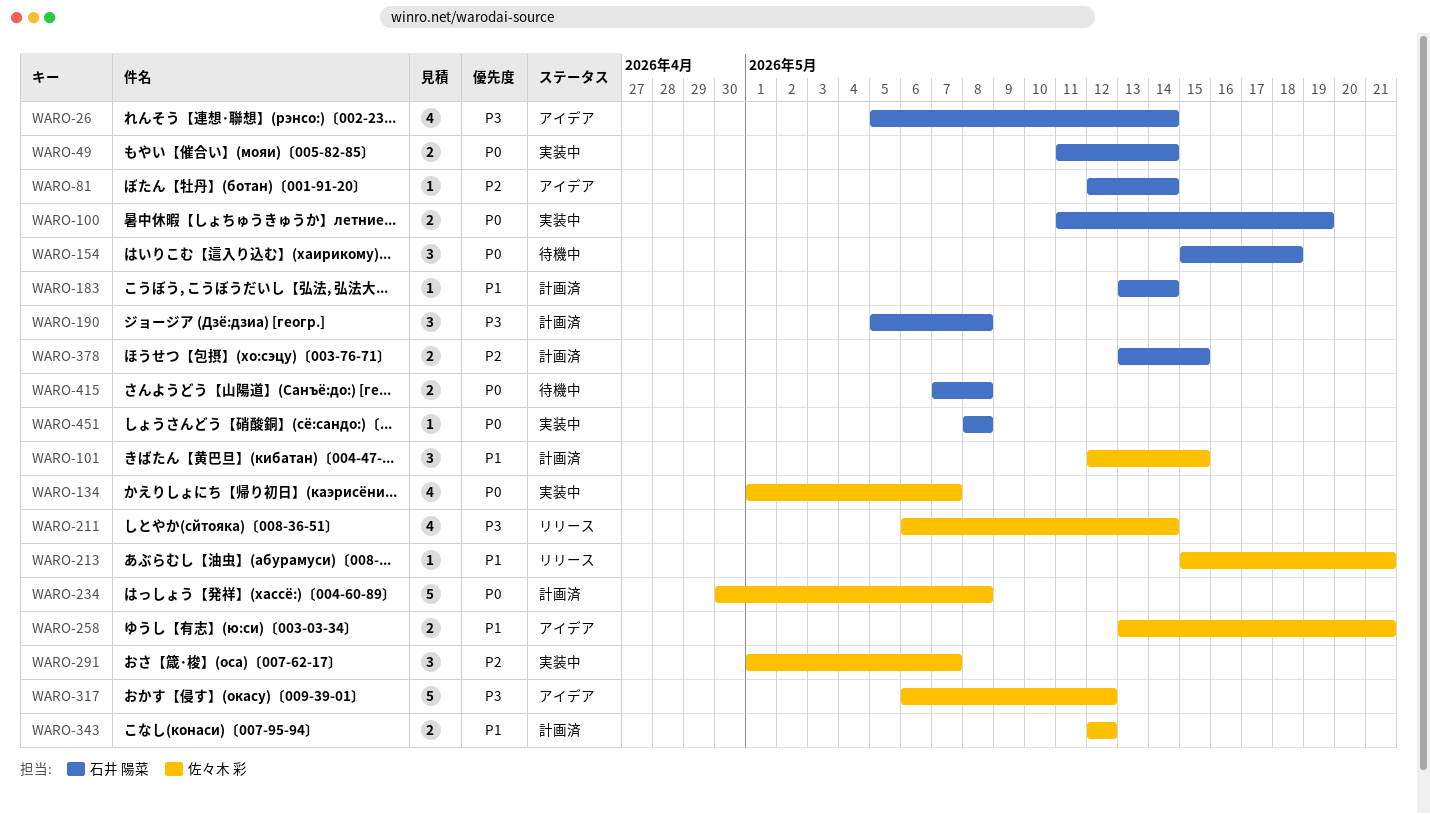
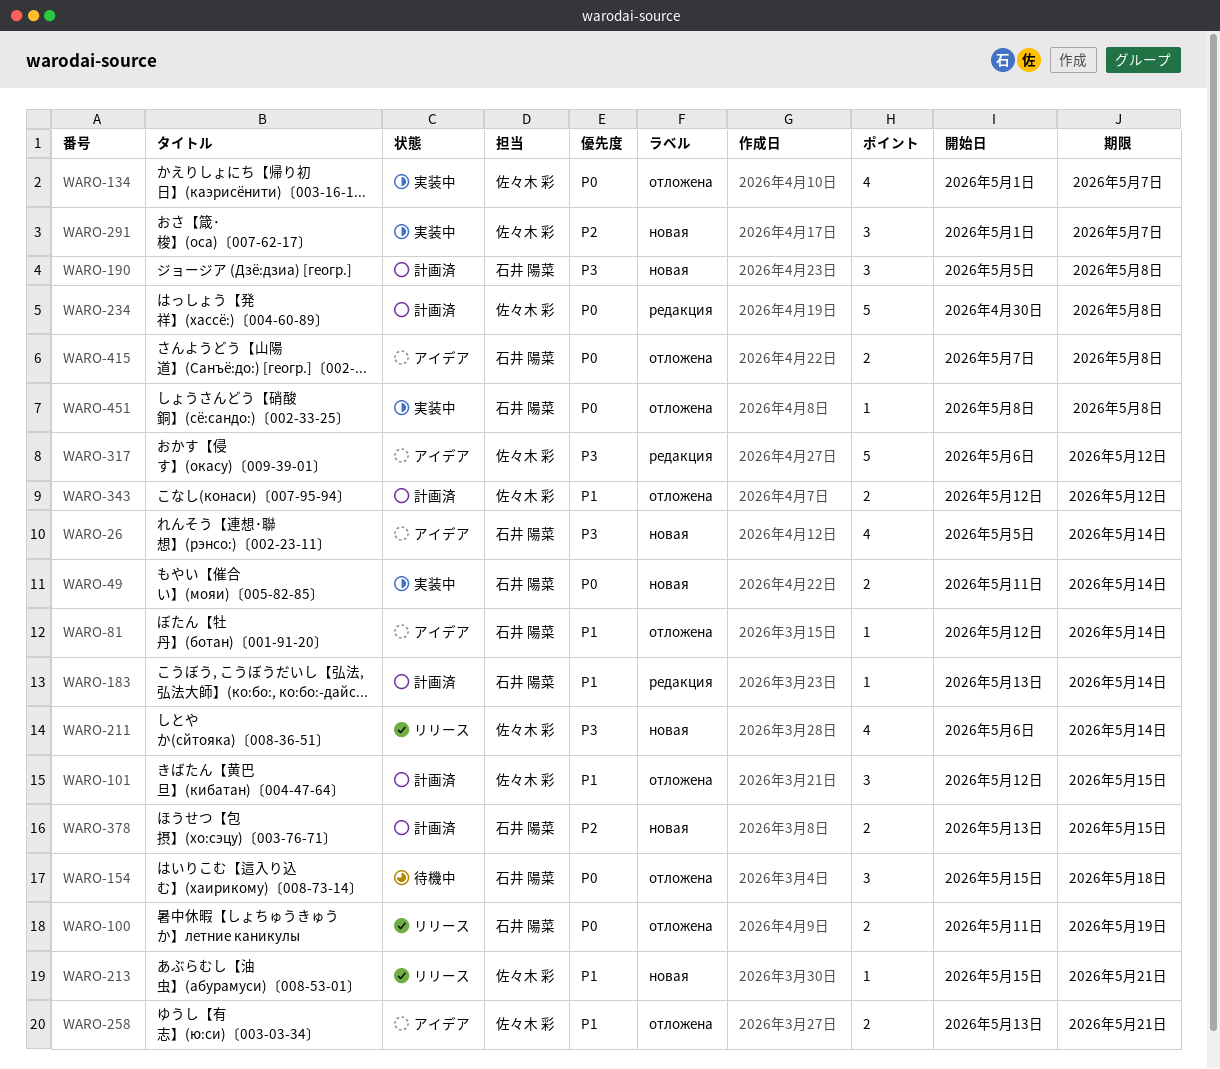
WARO-81, priority: P2 -> P1
WARO-100, status: 実装中 -> リリース
WARO-415, status: 待機中 -> アイデア

